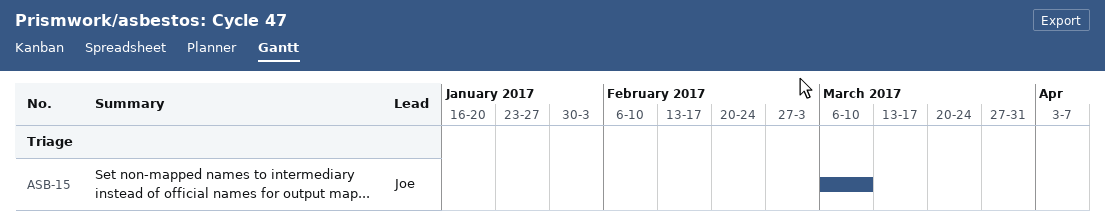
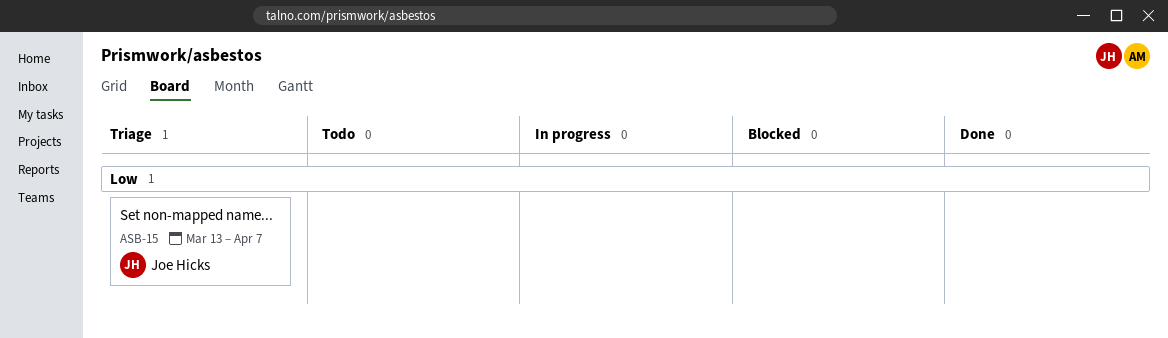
ASB-15, start: Mar 6 -> Mar 13
ASB-15, due: Mar 10 -> Apr 7

